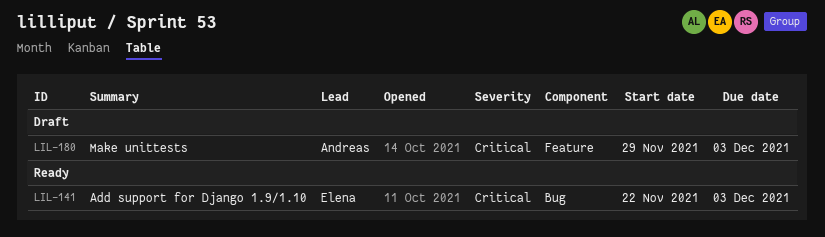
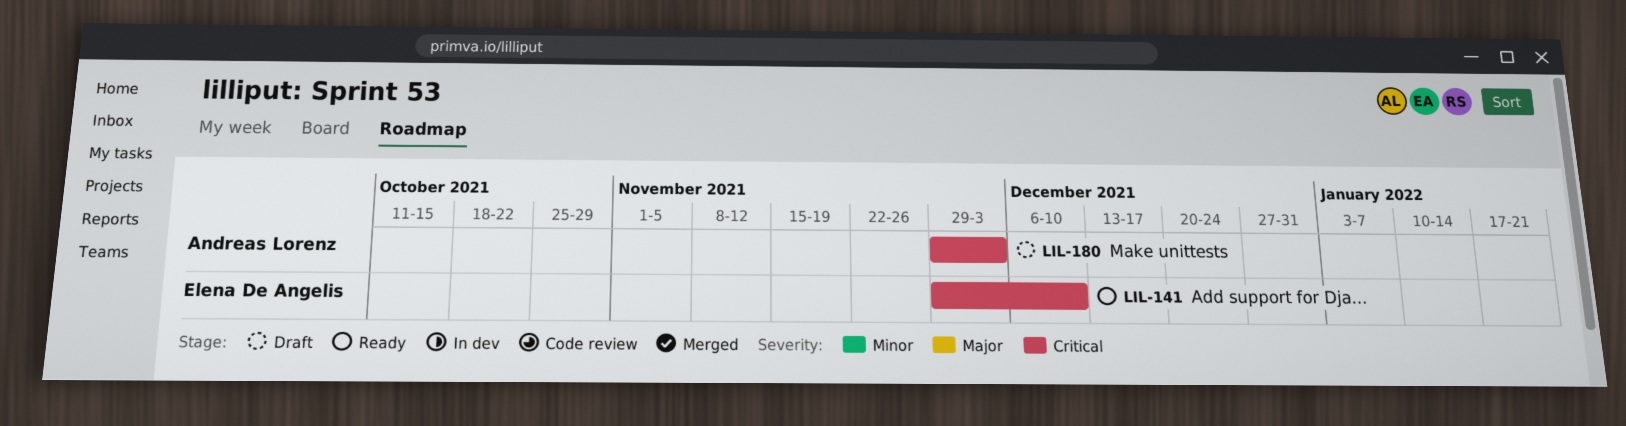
LIL-141, start: Nov 22 -> Nov 29
LIL-141, due: Dec 3 -> Dec 10

